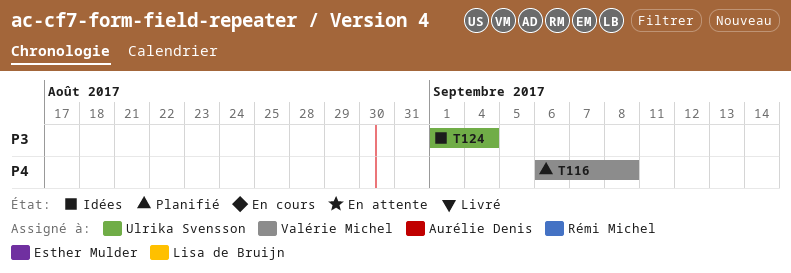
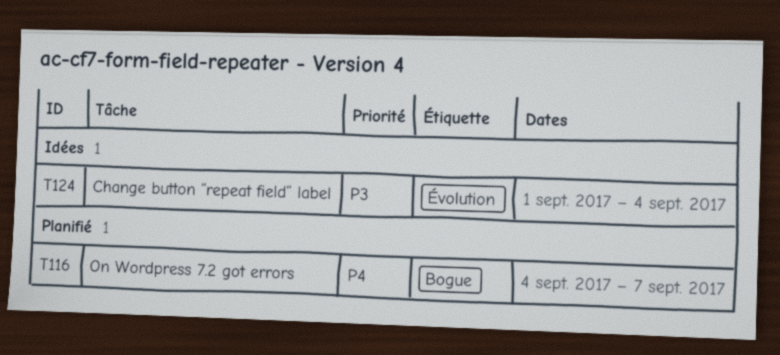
T116, start: Sep 6 -> Sep 4
T116, due: Sep 8 -> Sep 7

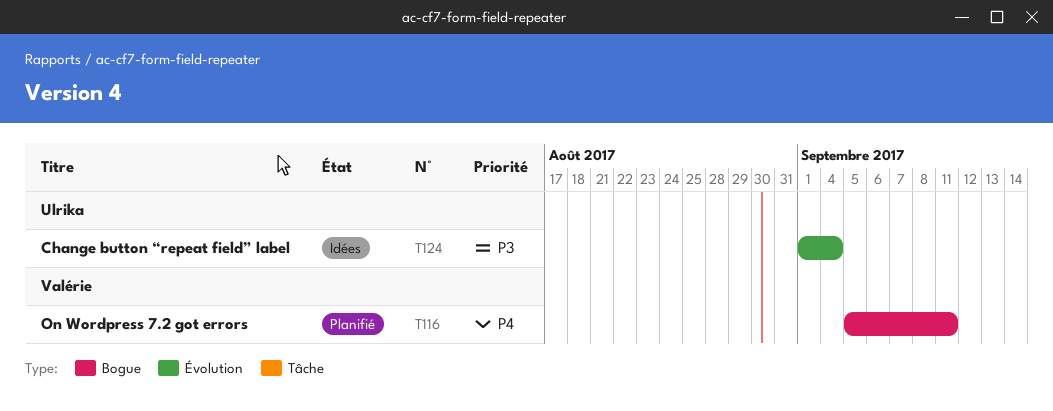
T116, start: Sep 4 -> Sep 5
T116, due: Sep 7 -> Sep 11

